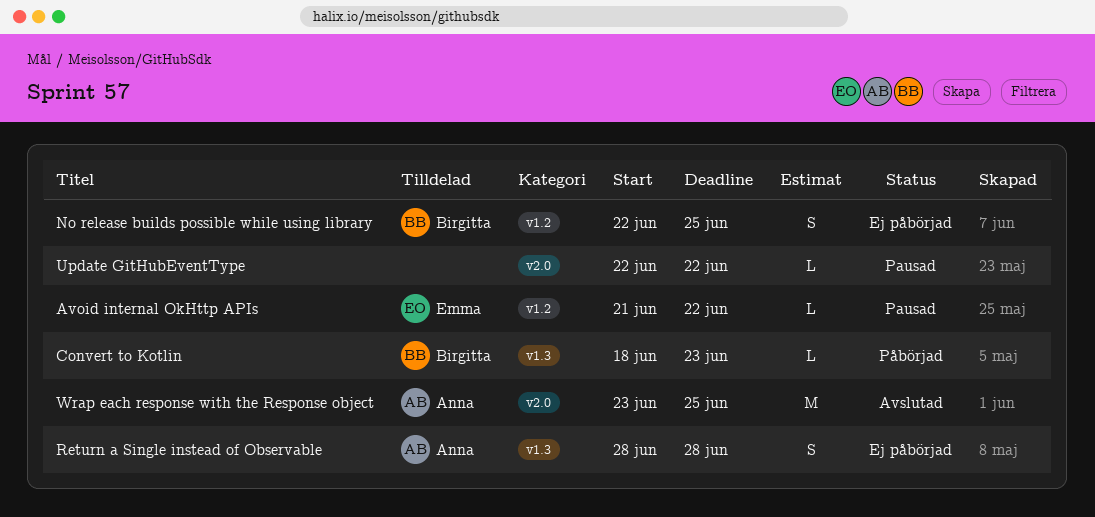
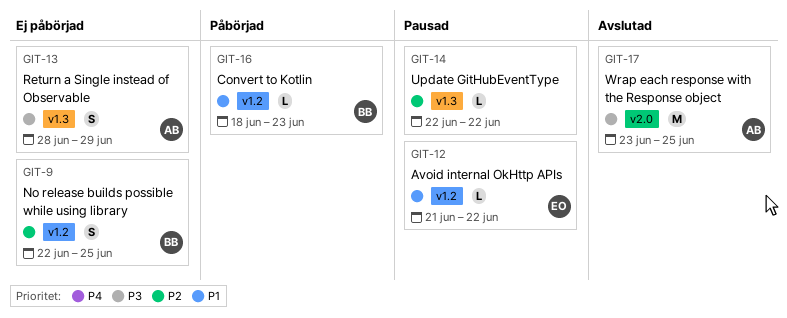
Convert to Kotlin, label: v1.3 -> v1.2
Return a Single instead of Observable, due: Jun 28 -> Jun 29
Update GitHubEventType, label: v2.0 -> v1.3

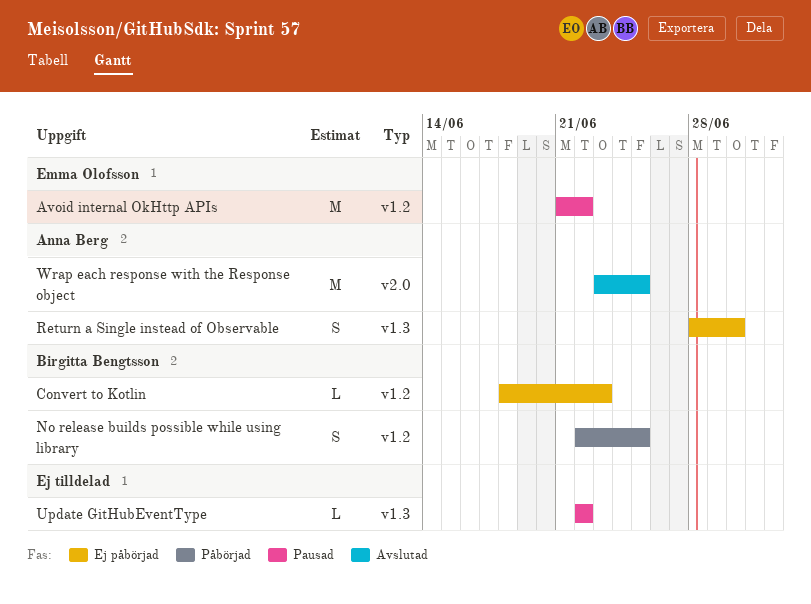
Avoid internal OkHttp APIs, estimate: L -> M
Convert to Kotlin, status: Påbörjad -> Ej påbörjad
No release builds possible while using library, status: Ej påbörjad -> Påbörjad
Return a Single instead of Observable, due: Jun 29 -> Jun 30

